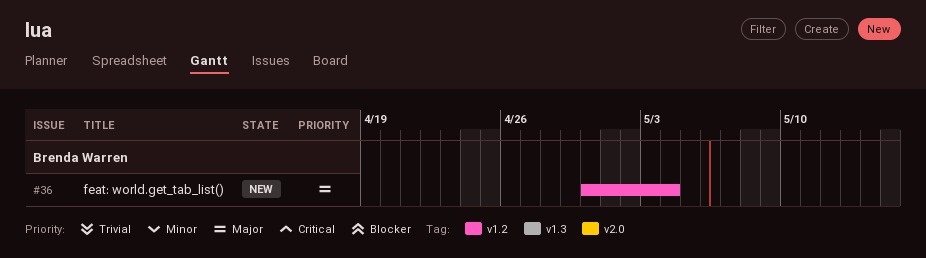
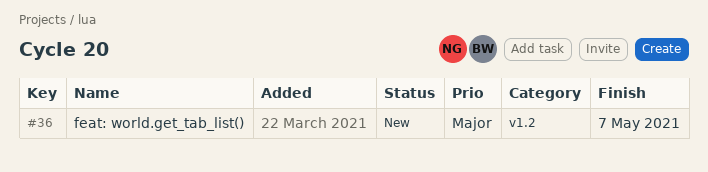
#36, due: May 4 -> May 7

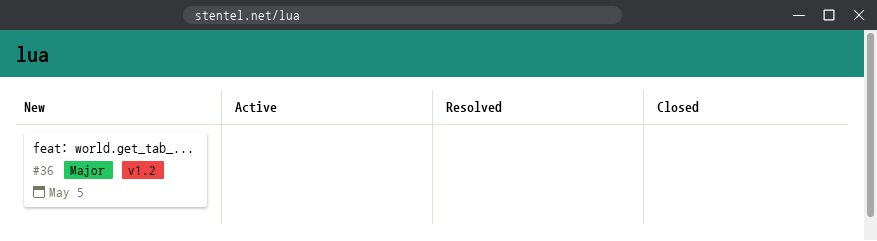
#36, due: May 7 -> May 5

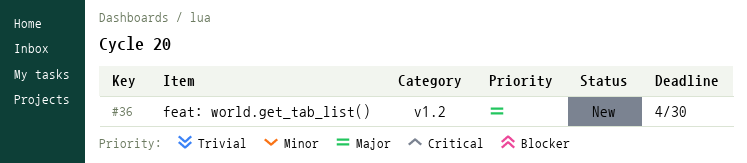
#36, due: May 5 -> Apr 30

